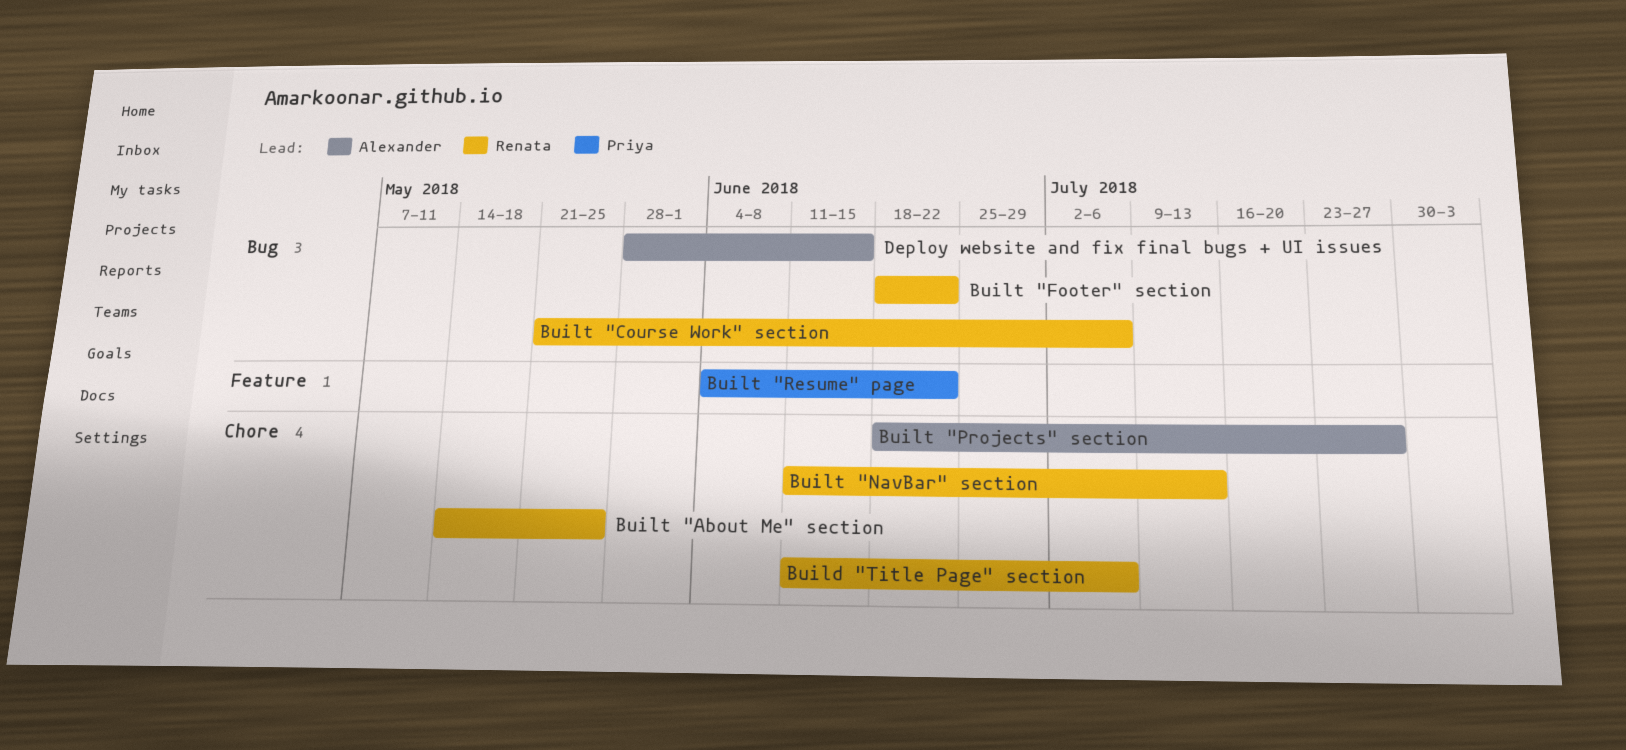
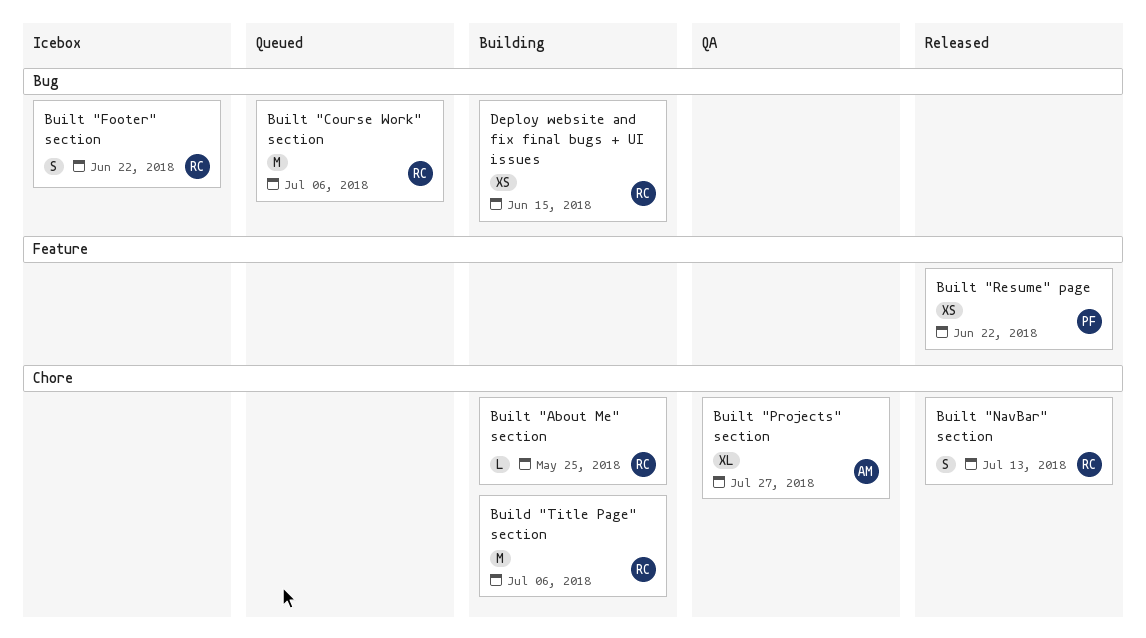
Deploy website and fix final bugs + UI issues, owner: Alexander -> Renata

